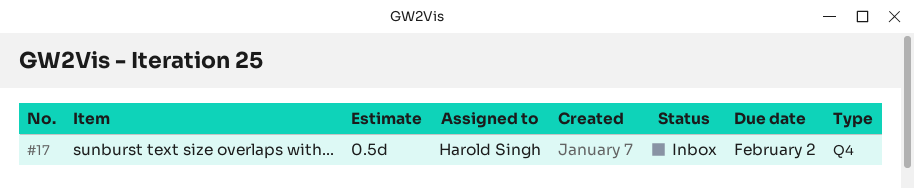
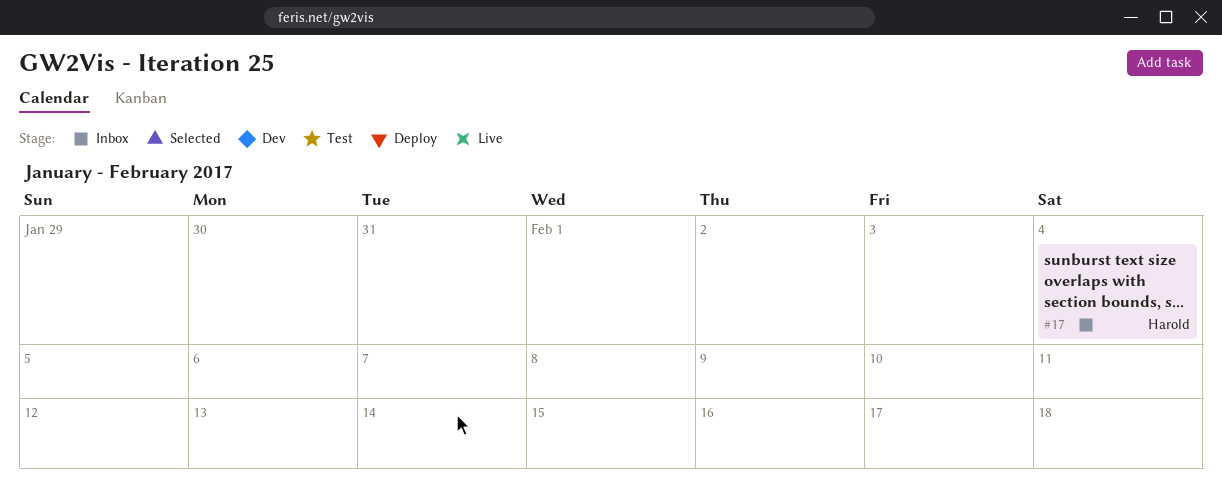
#17, due: Feb 2 -> Feb 4

